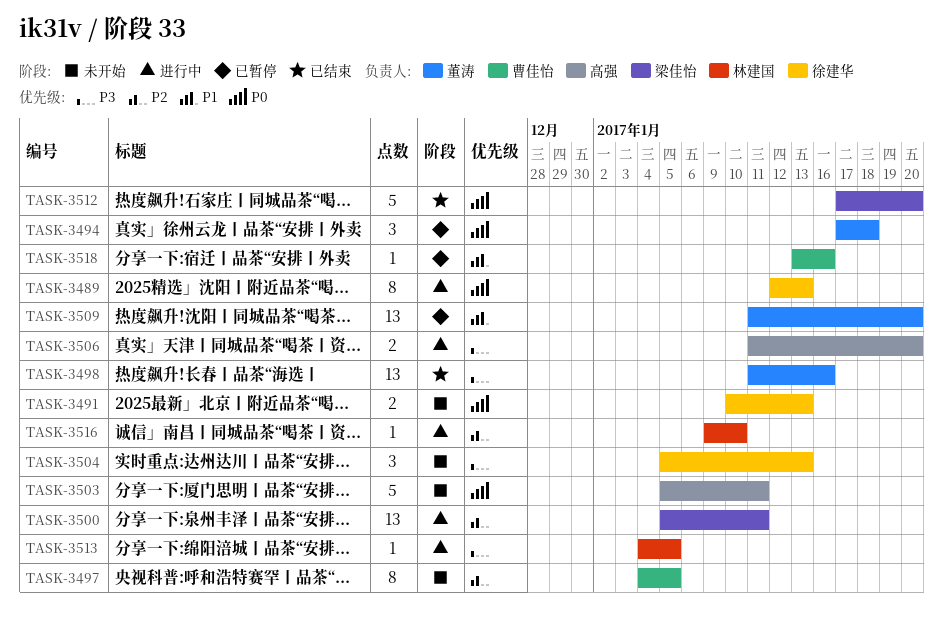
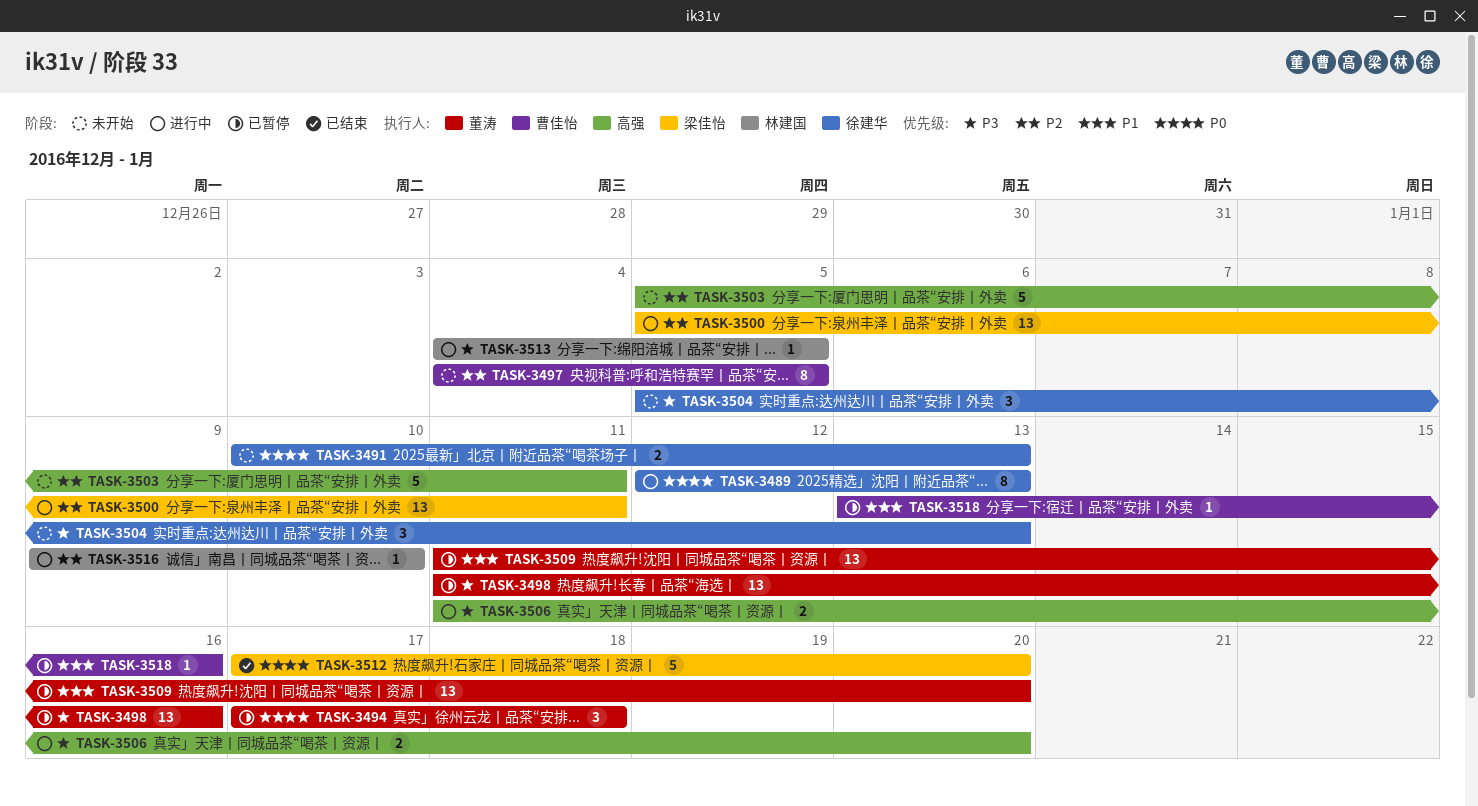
TASK-3498, status: 已结束 -> 已暂停
TASK-3503, priority: P0 -> P2

